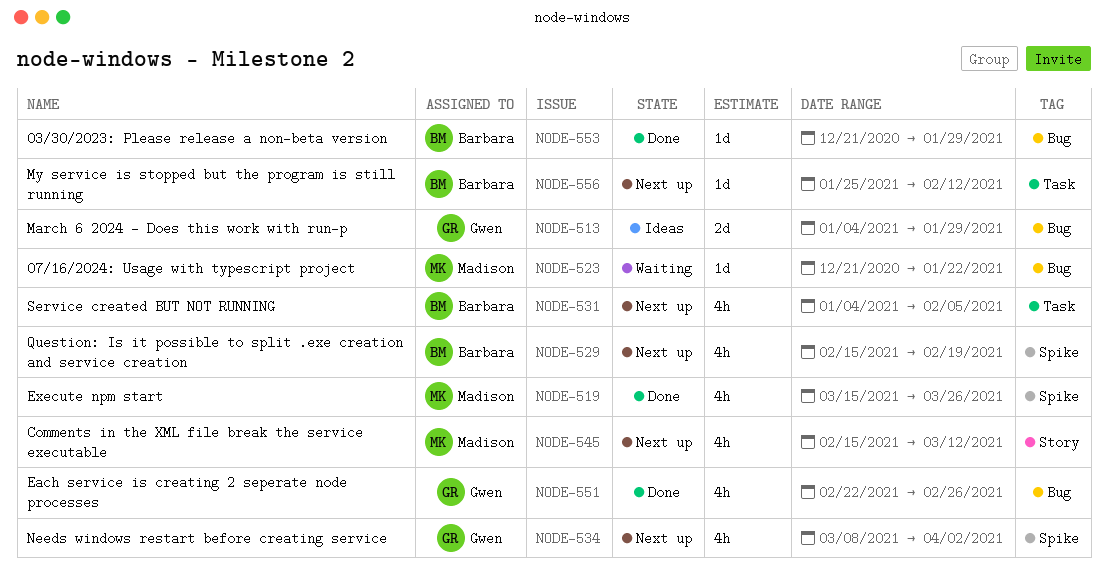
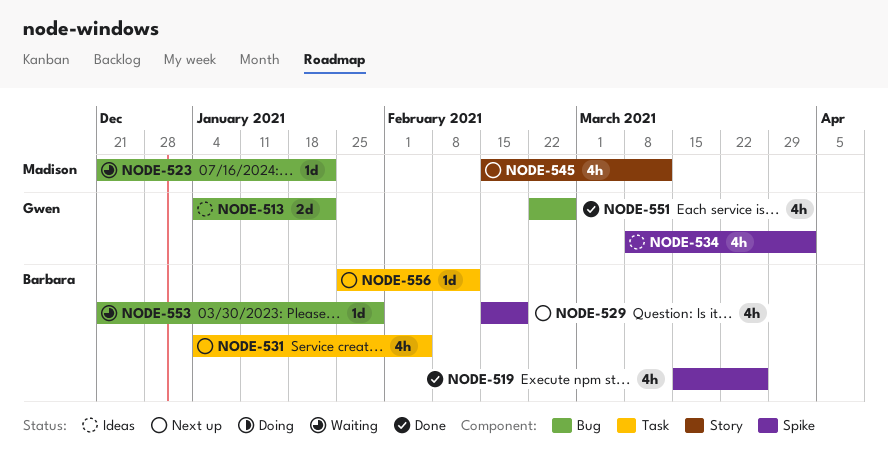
NODE-513, due: Jan 29 -> Jan 22
NODE-519, owner: Madison -> Barbara
NODE-534, status: Next up -> Ideas
NODE-553, status: Done -> Waiting

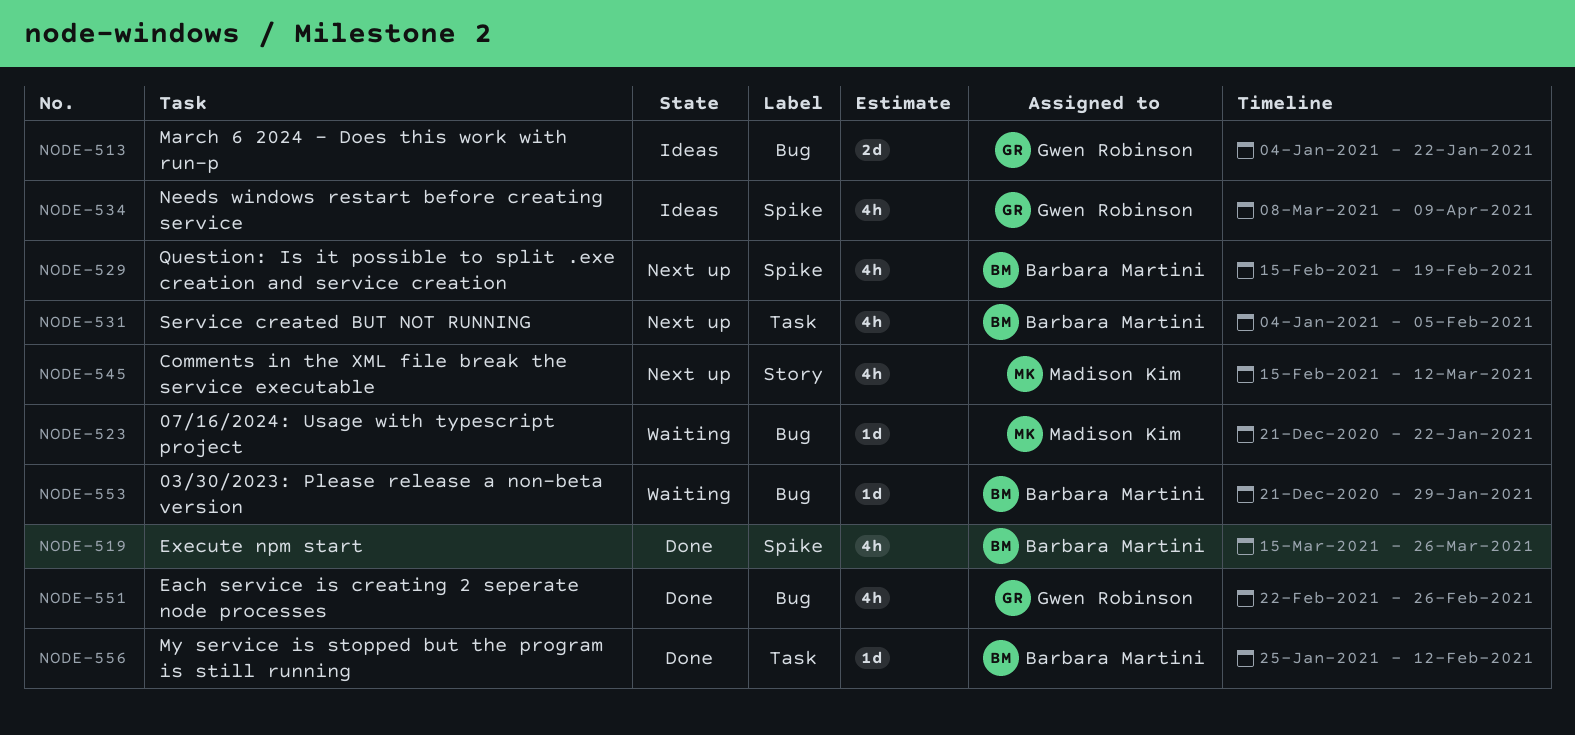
NODE-534, due: Apr 2 -> Apr 9
NODE-556, status: Next up -> Done

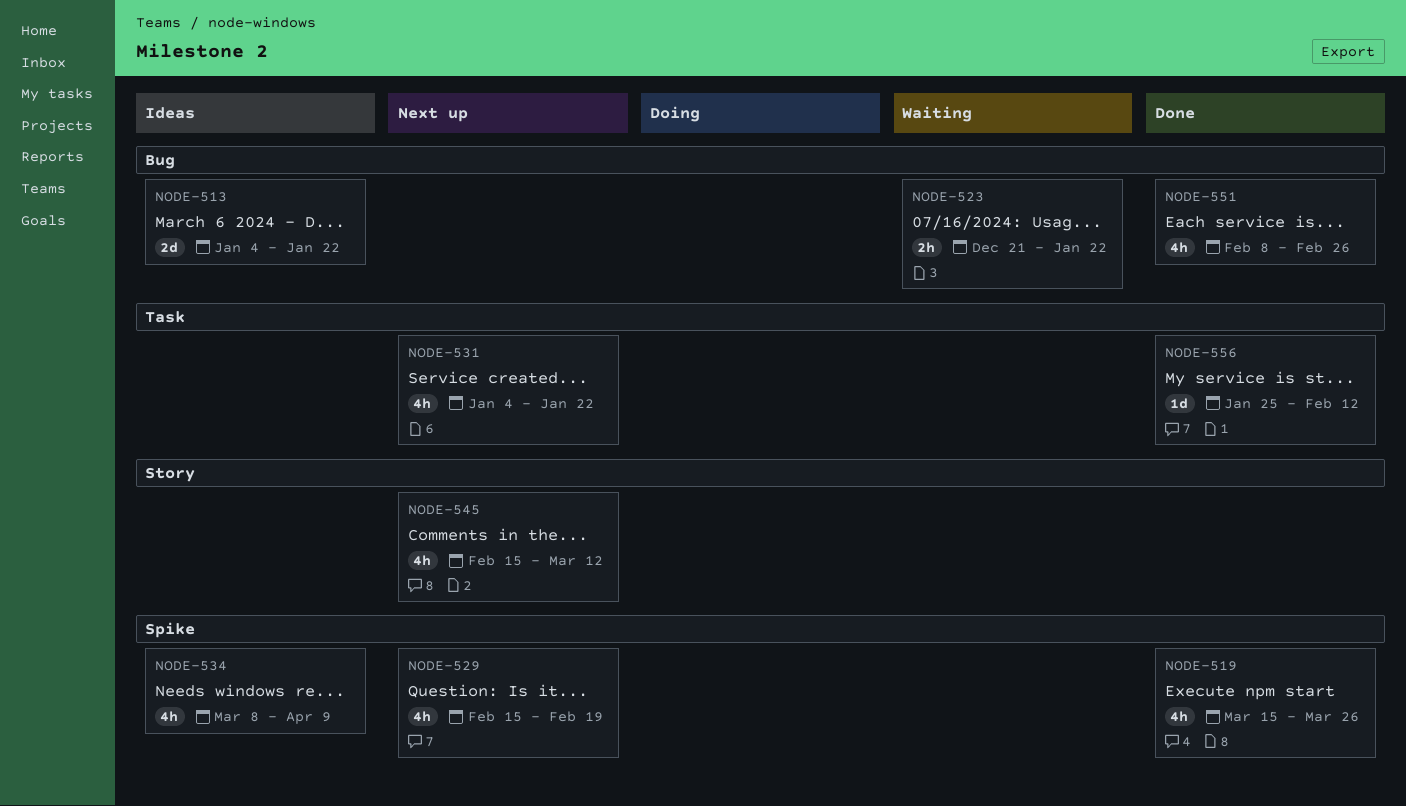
NODE-523, estimate: 1d -> 2h
NODE-531, due: Feb 5 -> Jan 22
NODE-551, start: Feb 22 -> Feb 8
NODE-553: present -> none

